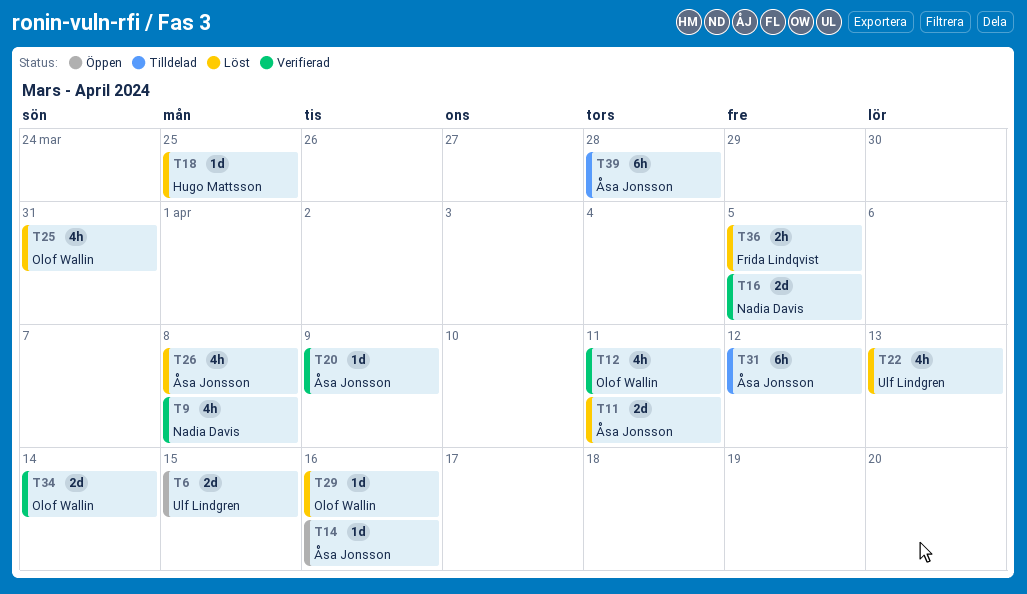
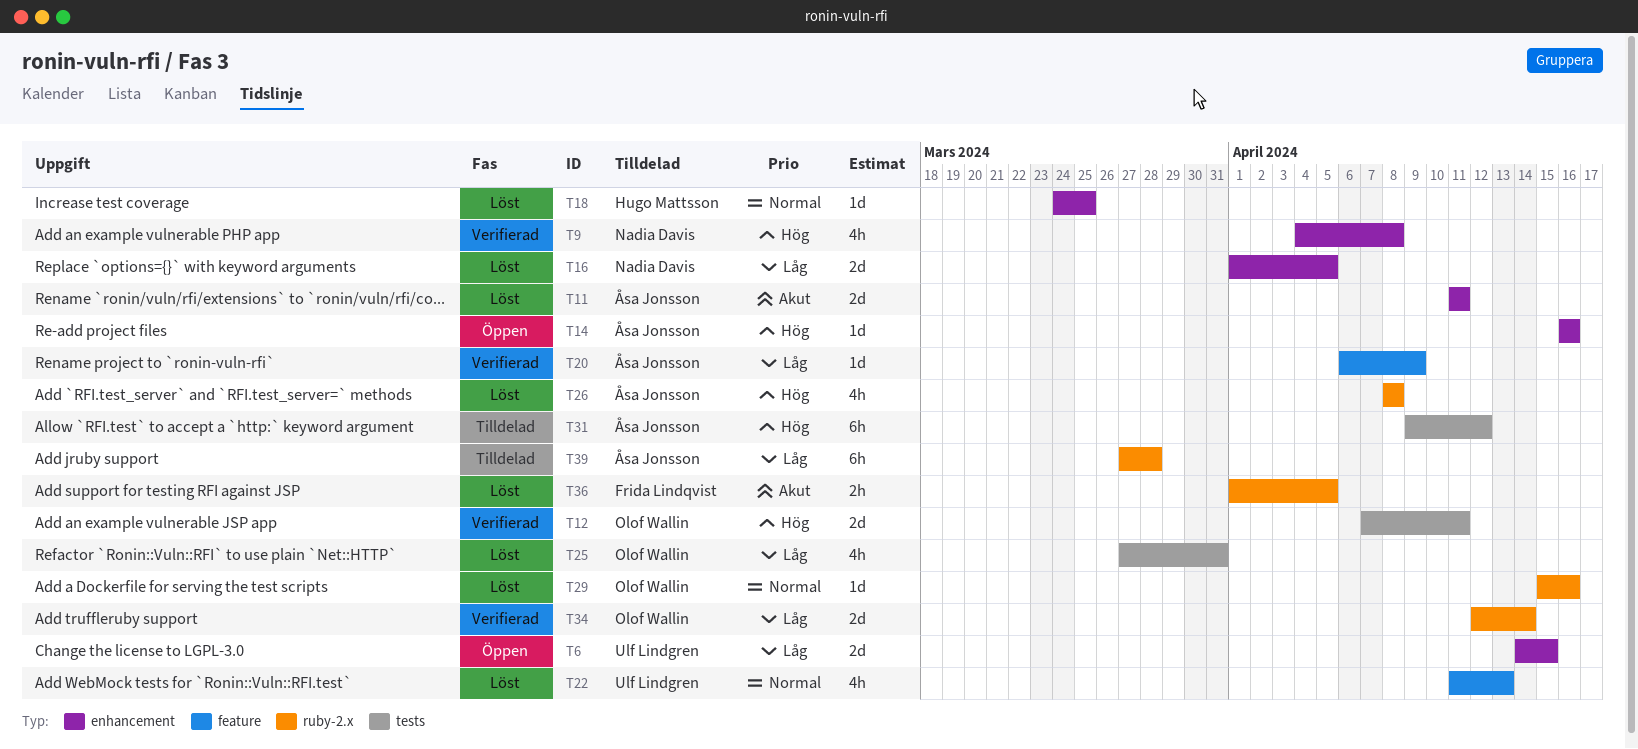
T12, estimate: 4h -> 2d
T16, status: Verifierad -> Löst

